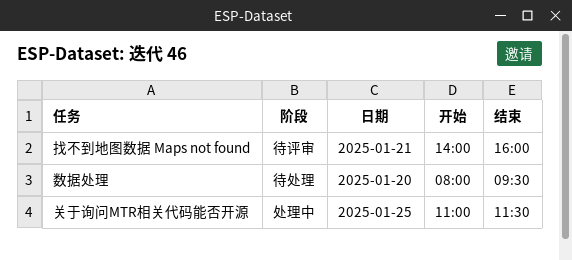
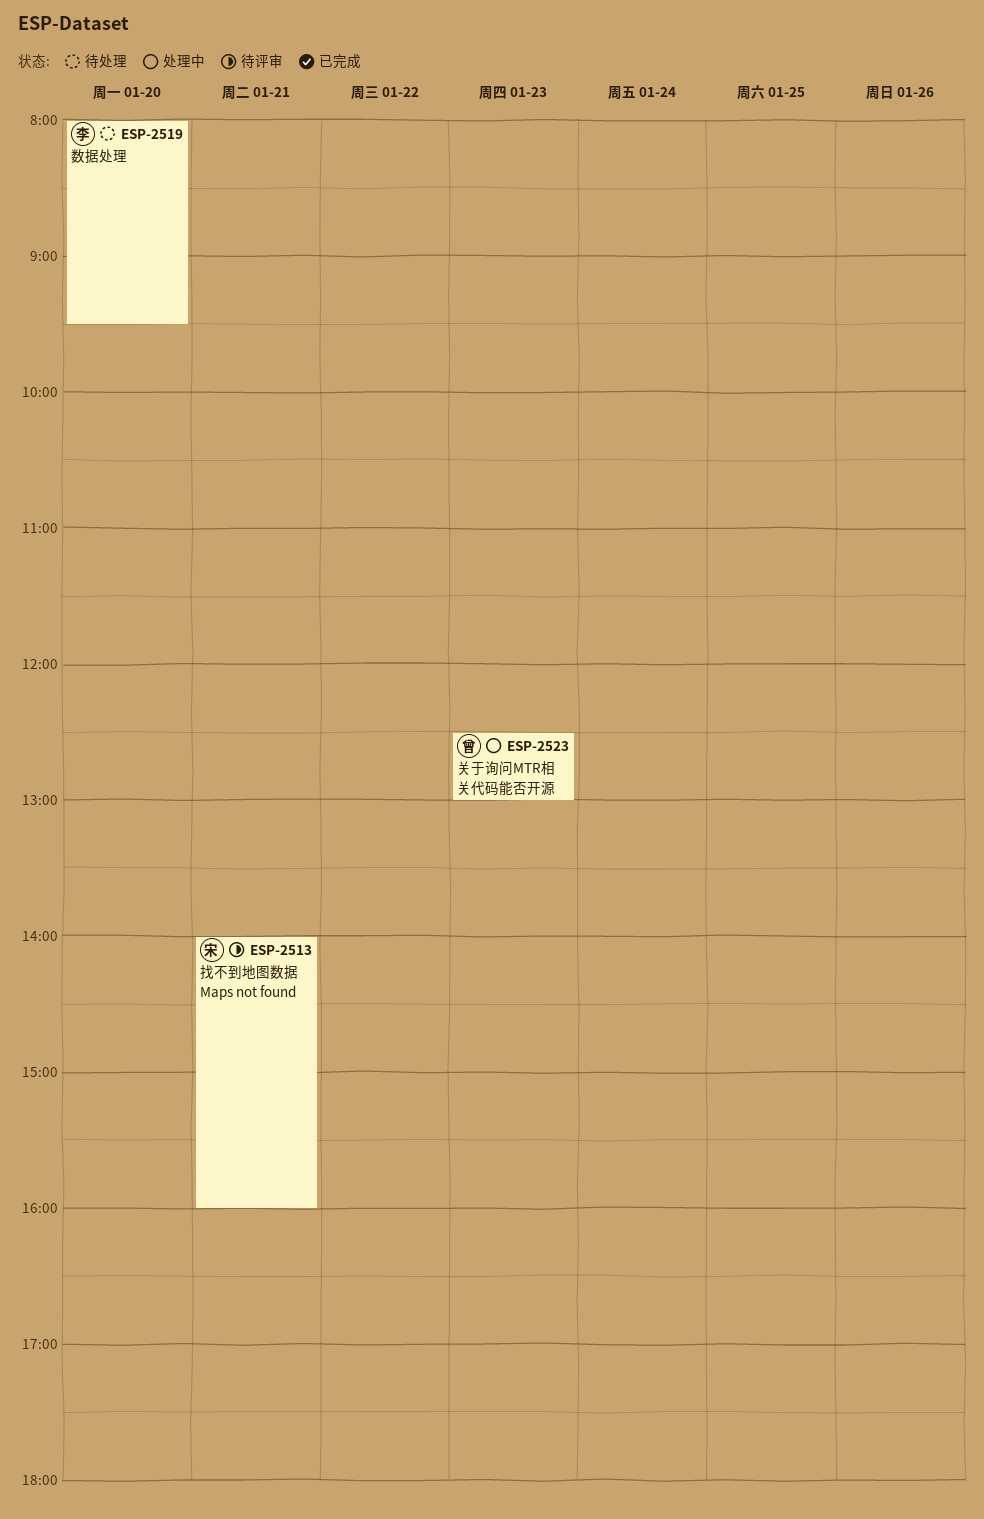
关于询问MTR相关代码能否开源, day: Jan 25 -> Jan 23
关于询问MTR相关代码能否开源, begins: 11:00 -> 12:30
关于询问MTR相关代码能否开源, ends: 11:30 -> 13:00

